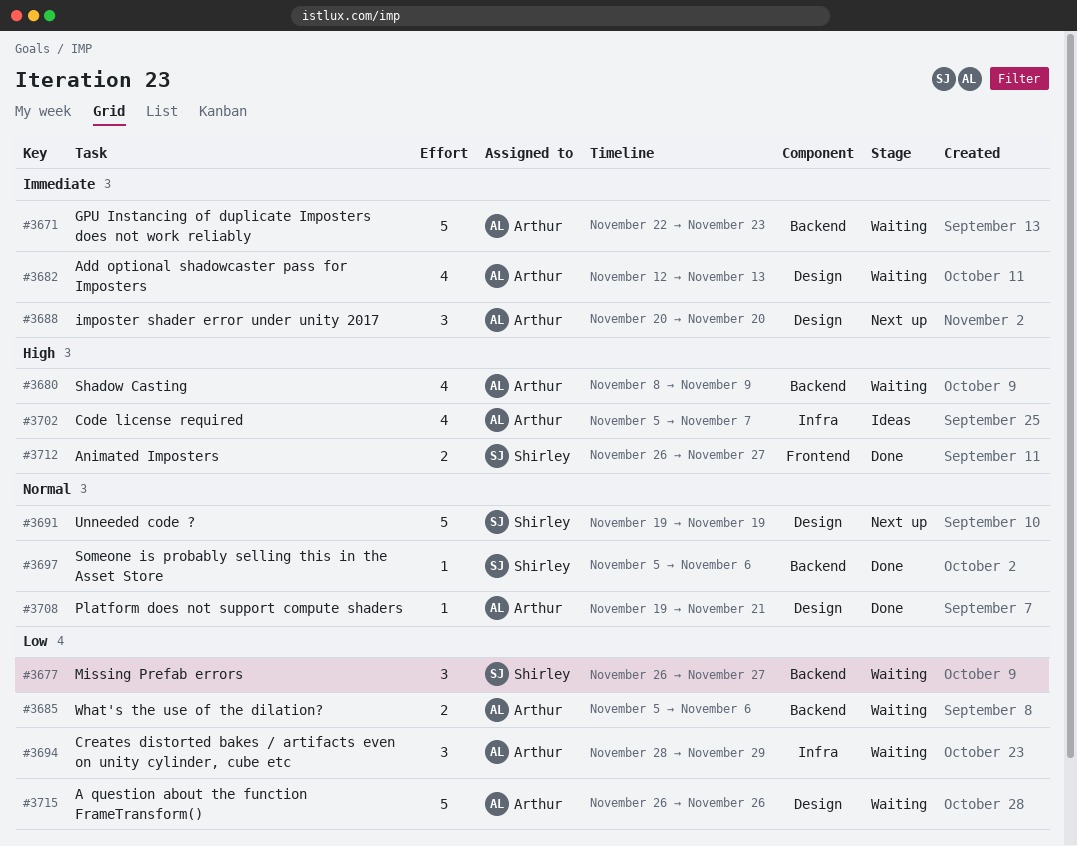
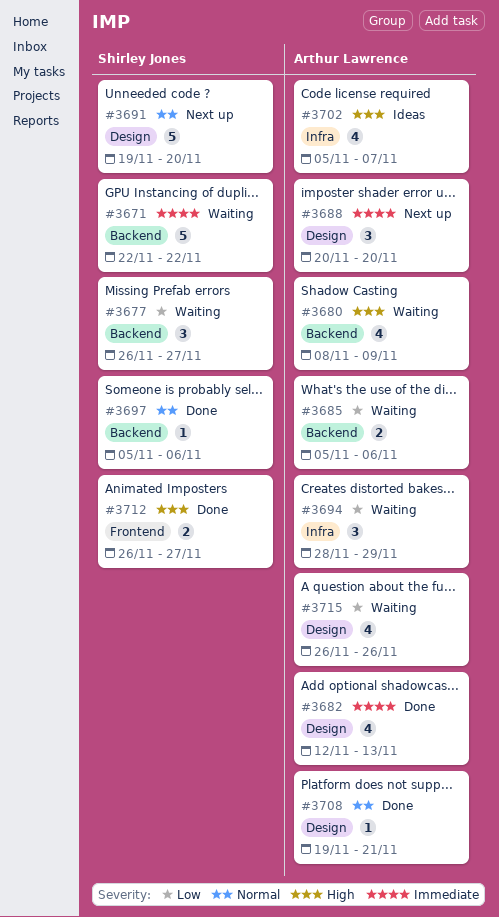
#3671, owner: Arthur Lawrence -> Shirley Jones
#3671, due: Nov 23 -> Nov 22
#3682, status: Waiting -> Done
#3691, due: Nov 19 -> Nov 20
#3715, estimate: 5 -> 4

